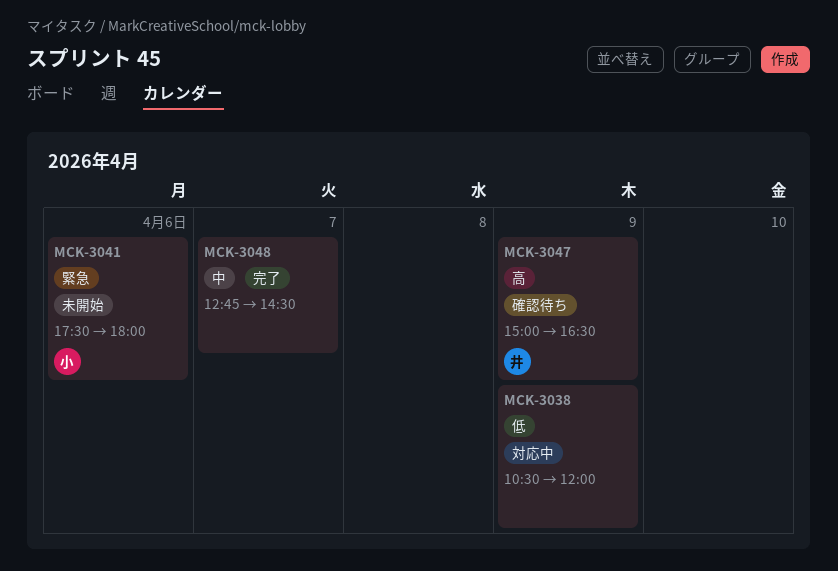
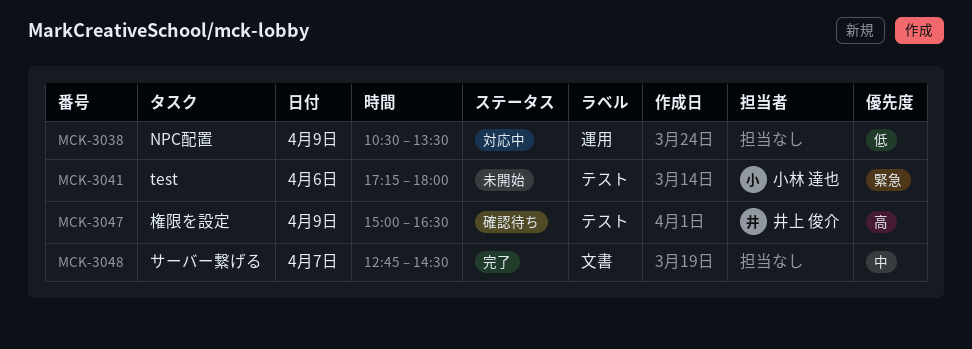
MCK-3038, ends: 12:00 -> 13:30
MCK-3041, begins: 17:30 -> 17:15

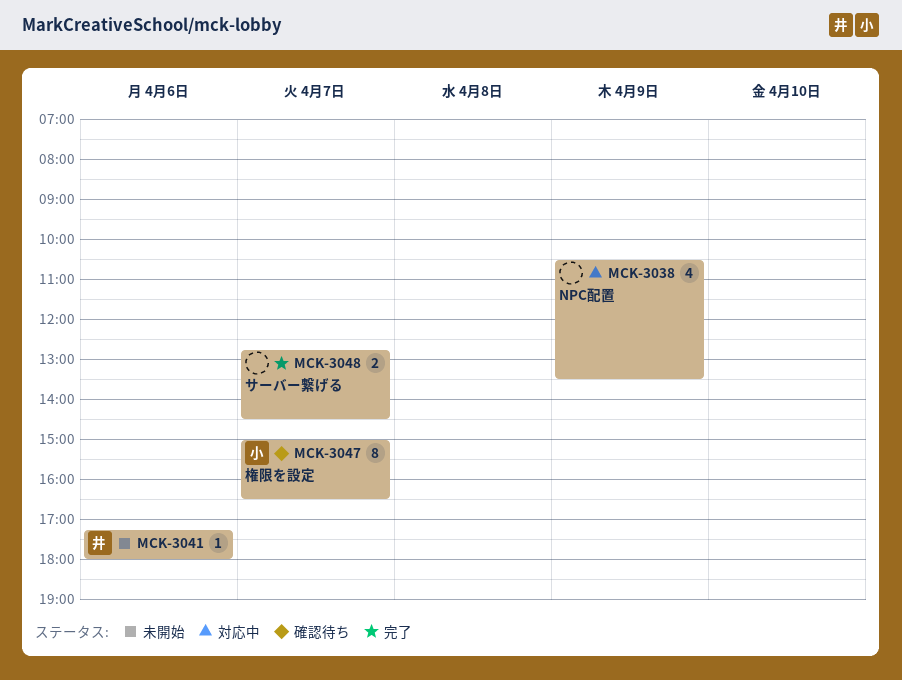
MCK-3041, owner: 小林 達也 -> 井上 俊介
MCK-3047, owner: 井上 俊介 -> 小林 達也
MCK-3047, day: Apr 9 -> Apr 7

